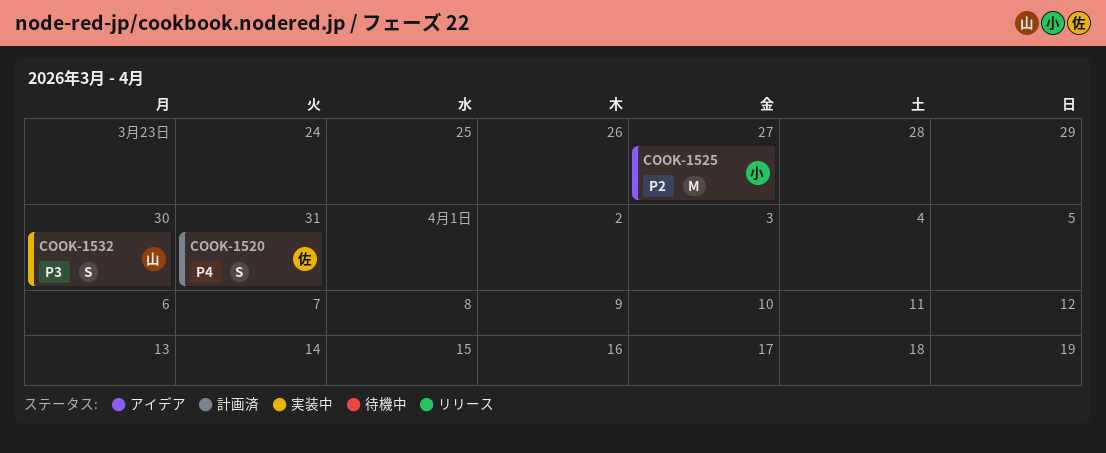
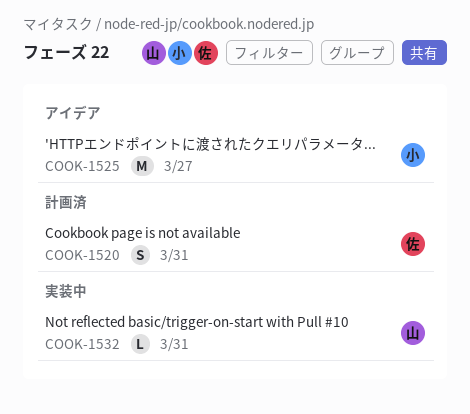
COOK-1532, estimate: S -> L
COOK-1532, due: Mar 30 -> Mar 31

